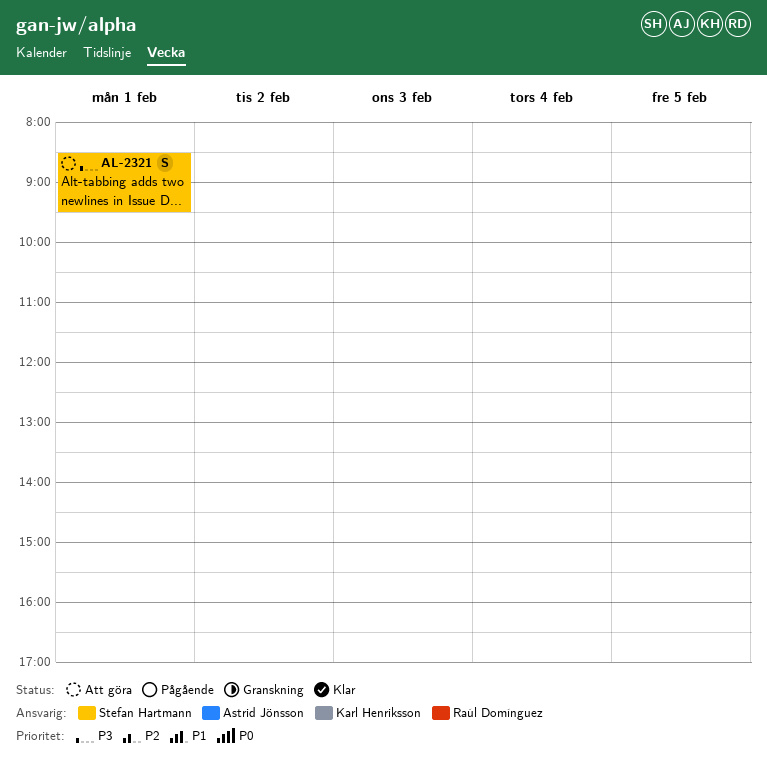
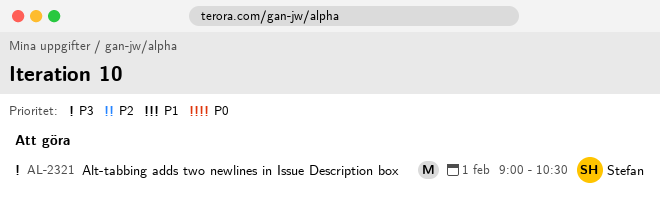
AL-2321, estimate: S -> M
AL-2321, begins: 08:30 -> 09:00
AL-2321, ends: 09:30 -> 10:30

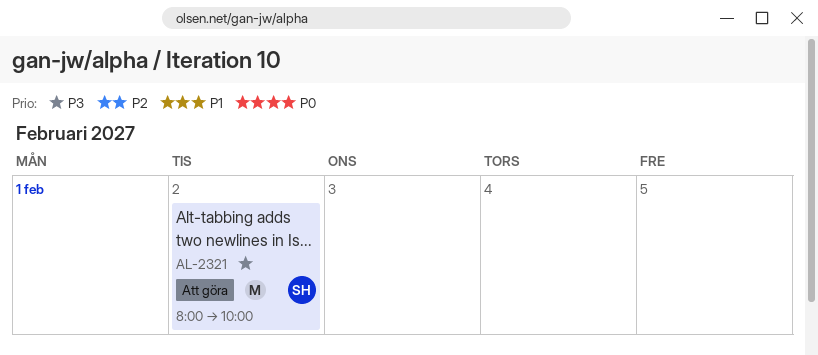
AL-2321, day: Feb 1 -> Feb 2
AL-2321, begins: 09:00 -> 08:00
AL-2321, ends: 10:30 -> 10:00

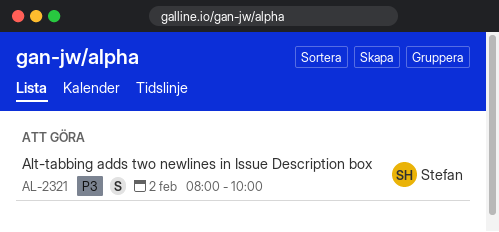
AL-2321, estimate: M -> S

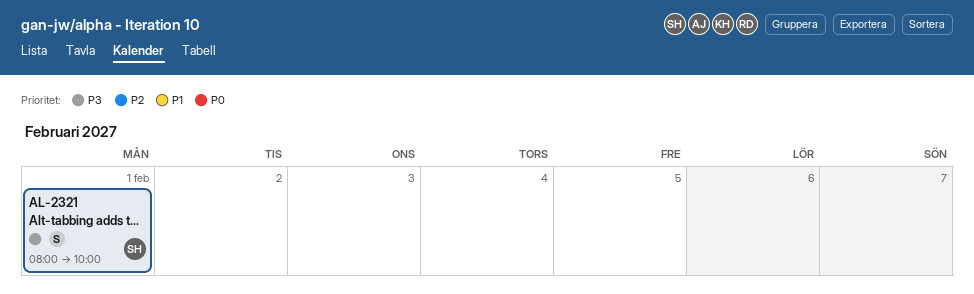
AL-2321, day: Feb 2 -> Feb 1

